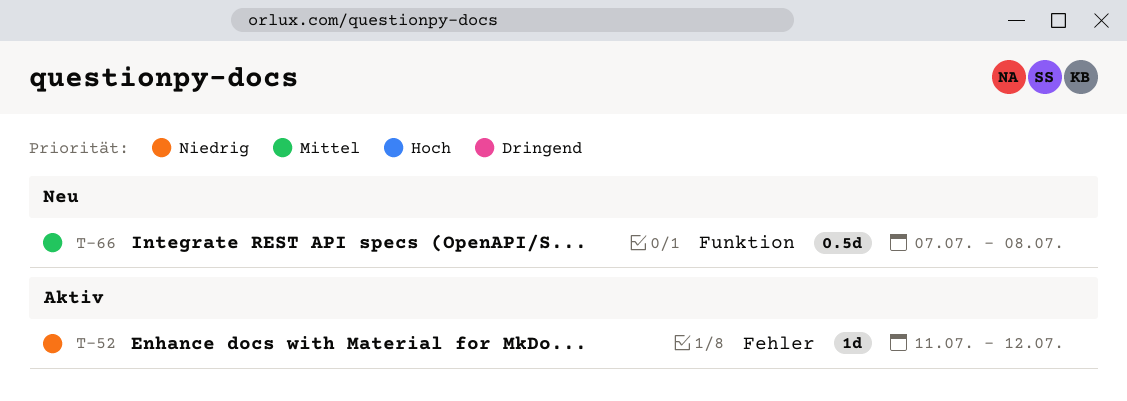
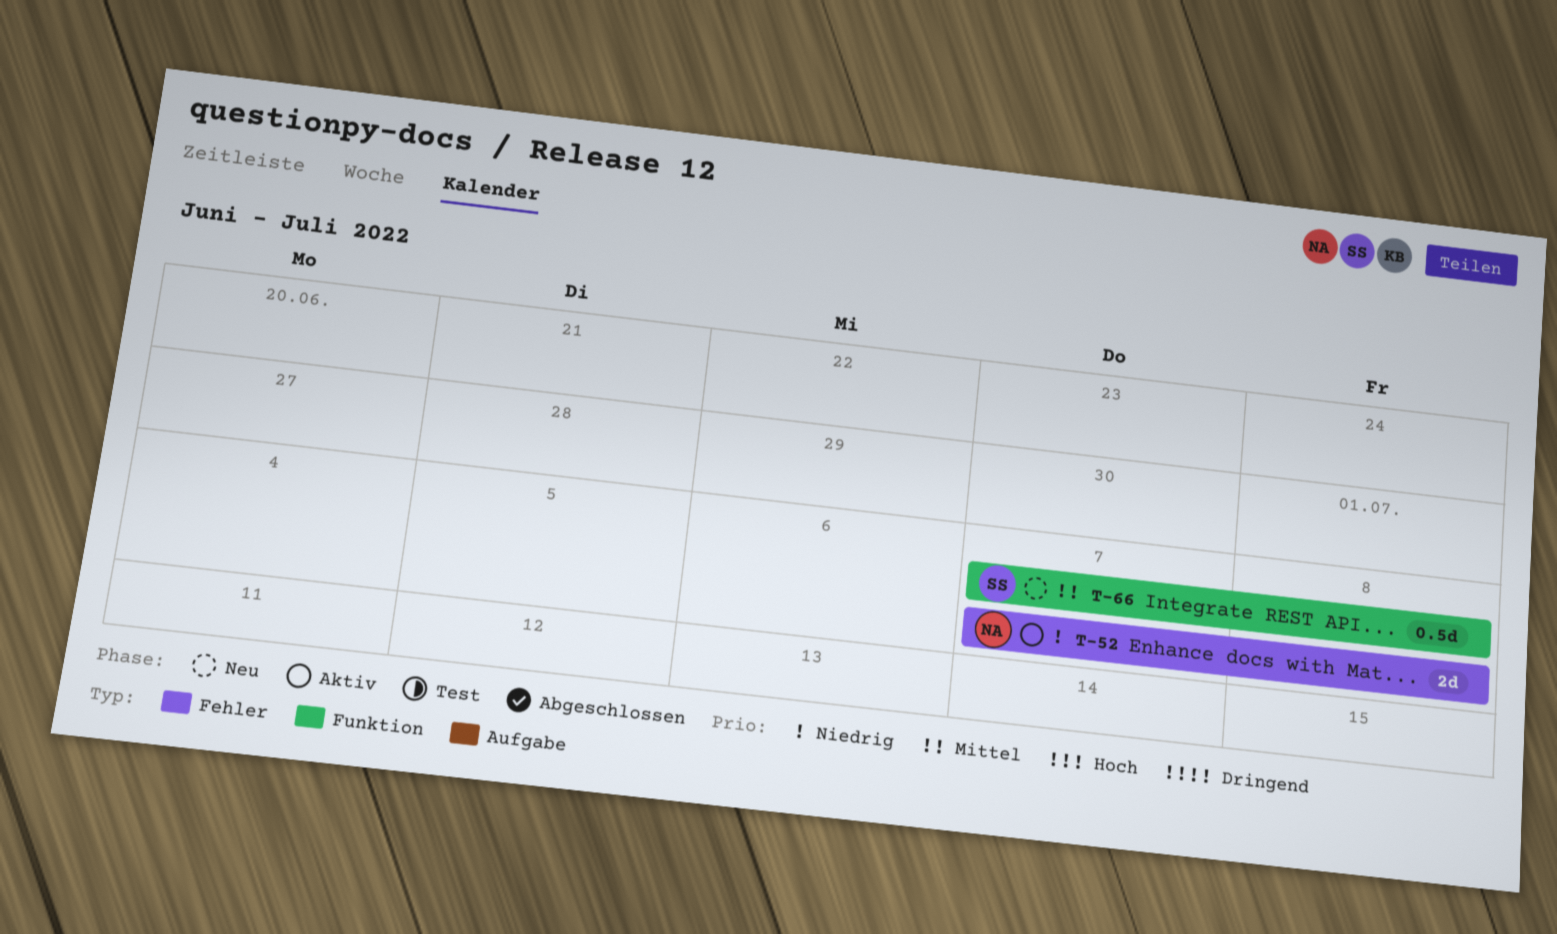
T-52, estimate: 1d -> 2d
T-52, start: Jul 11 -> Jul 7
T-52, due: Jul 12 -> Jul 8

